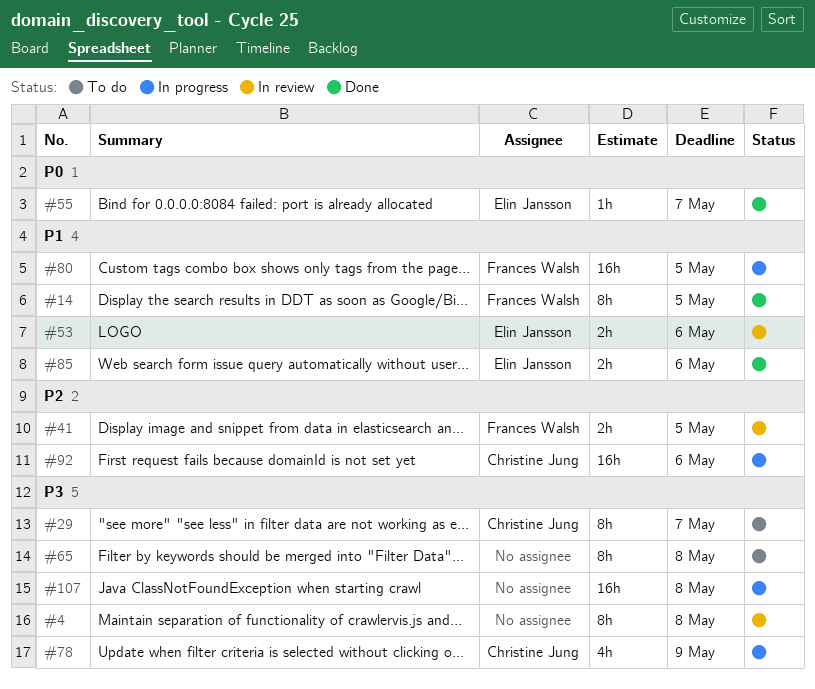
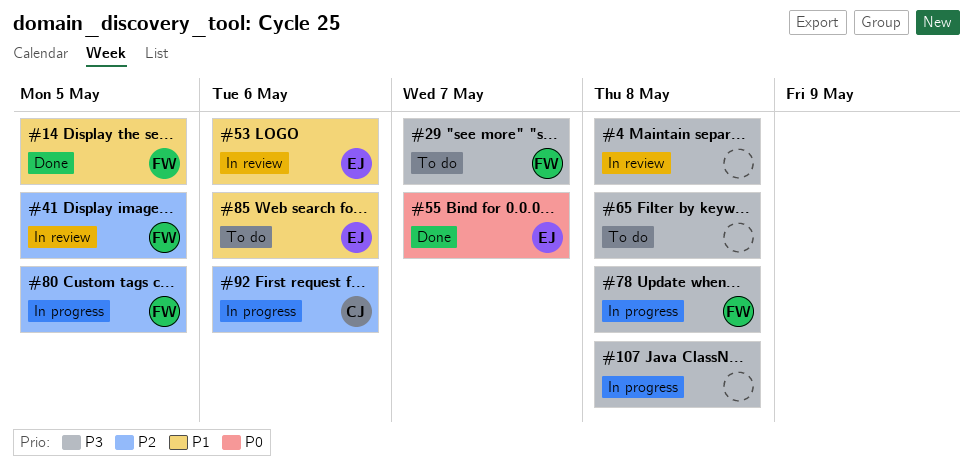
#29, owner: Christine Jung -> Frances Walsh
#78, owner: Christine Jung -> Frances Walsh
#78, due: May 9 -> May 8
#80, priority: P1 -> P2
#85, status: Done -> To do

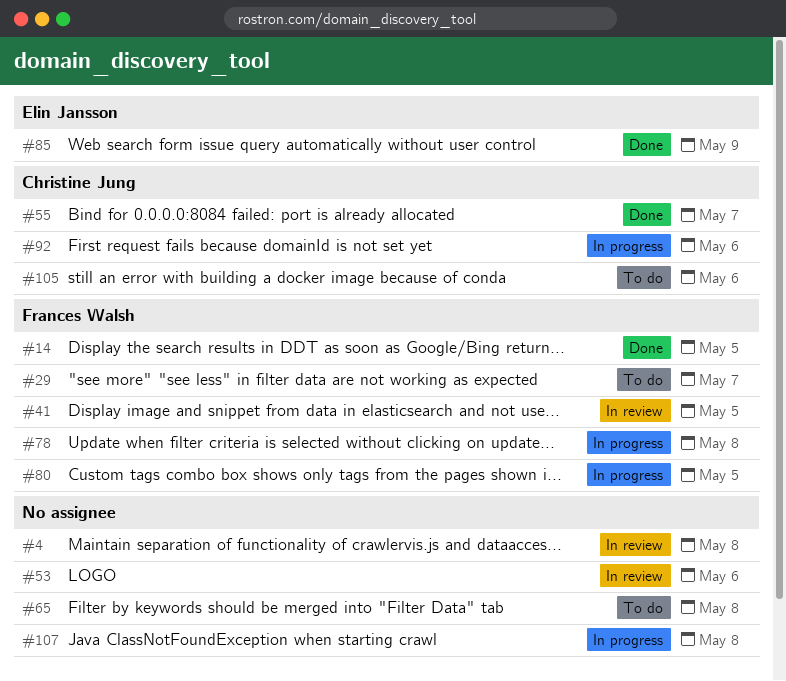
#53, owner: Elin Jansson -> none
#55, owner: Elin Jansson -> Christine Jung
#85, status: To do -> Done
#85, due: May 6 -> May 9
#105: none -> present

